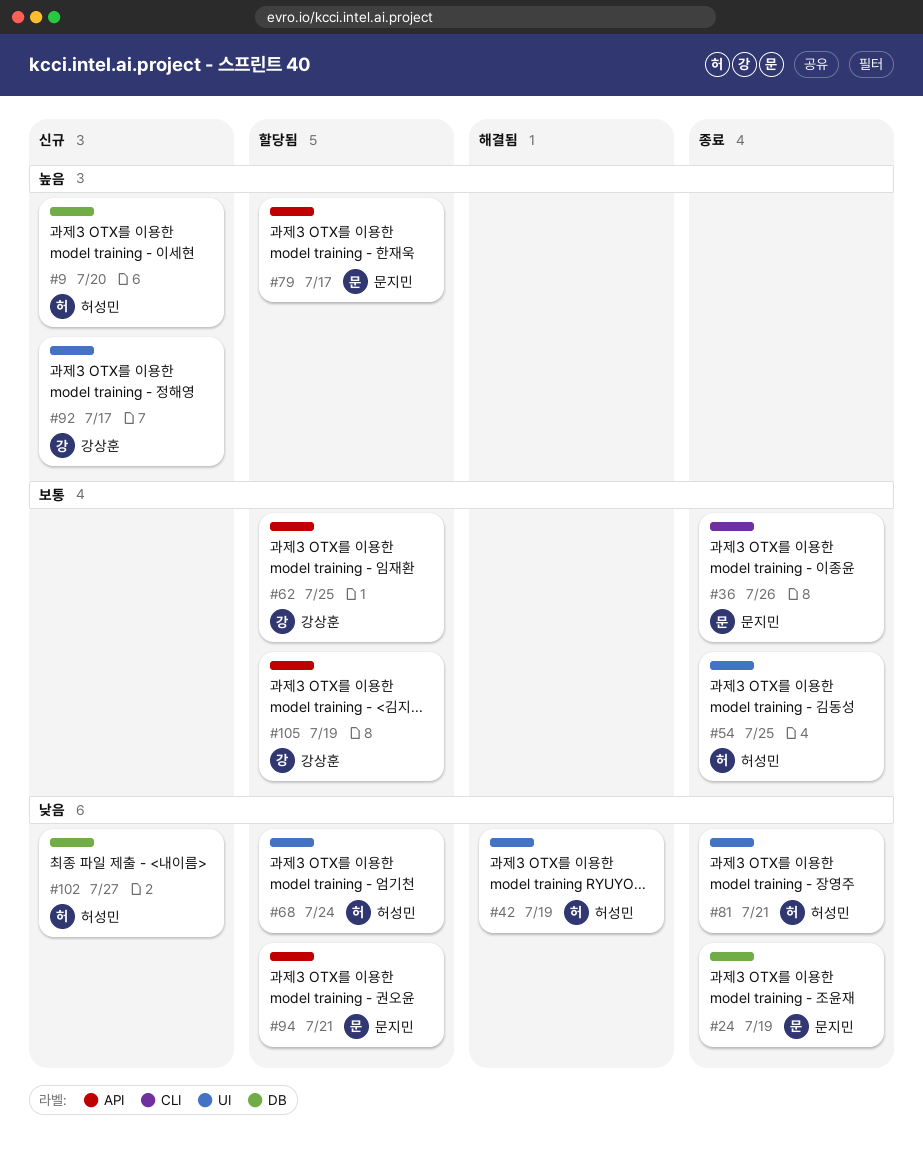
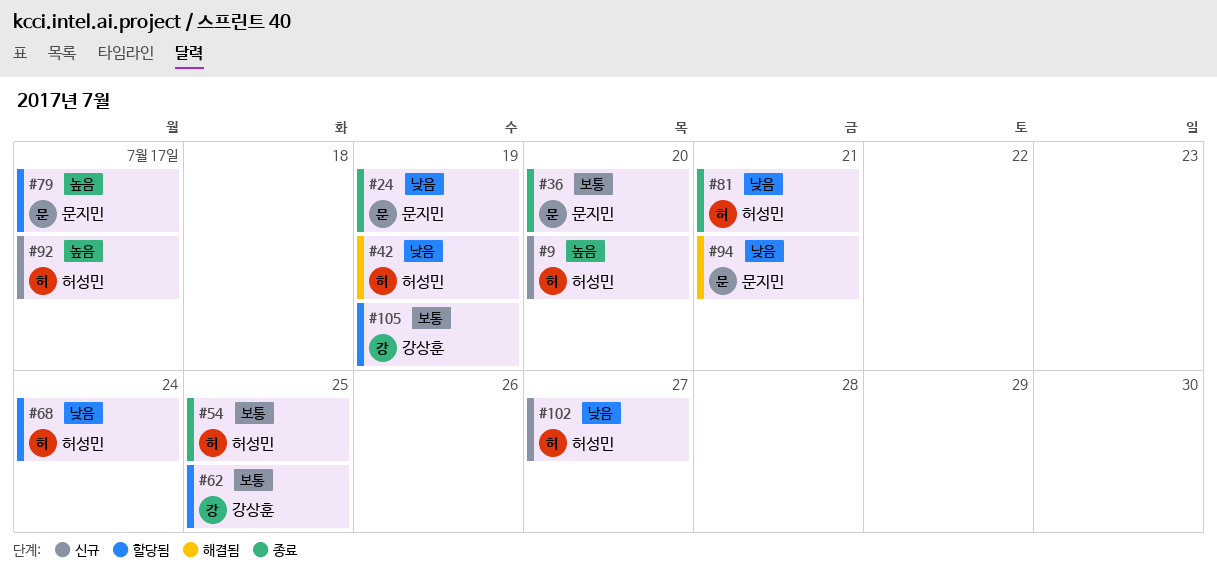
#36, due: Jul 26 -> Jul 20
#92, owner: 강상훈 -> 허성민
#94, status: 할당됨 -> 해결됨

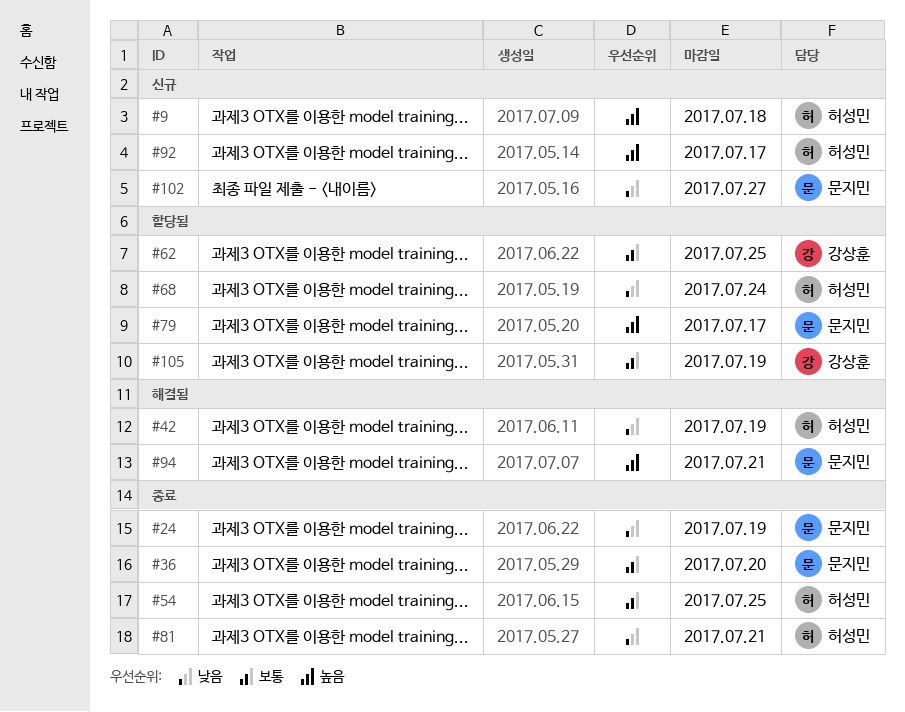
#9, due: Jul 20 -> Jul 18
#94, priority: 낮음 -> 높음
#102, owner: 허성민 -> 문지민

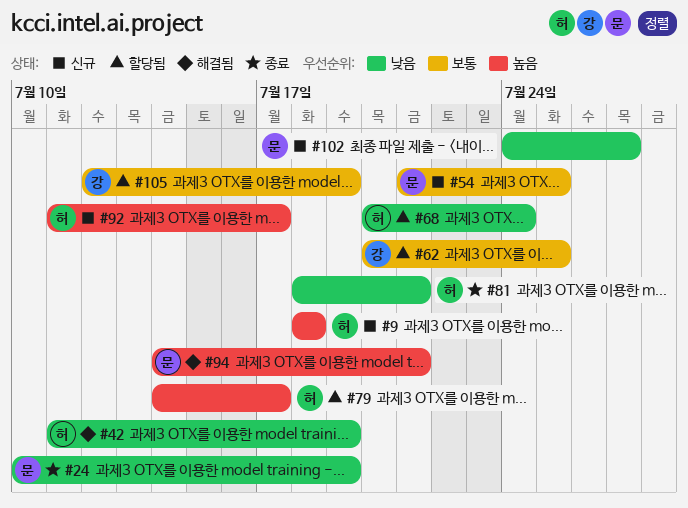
#36: present -> none
#54, status: 종료 -> 신규
#54, owner: 허성민 -> 문지민
#79, owner: 문지민 -> 허성민

